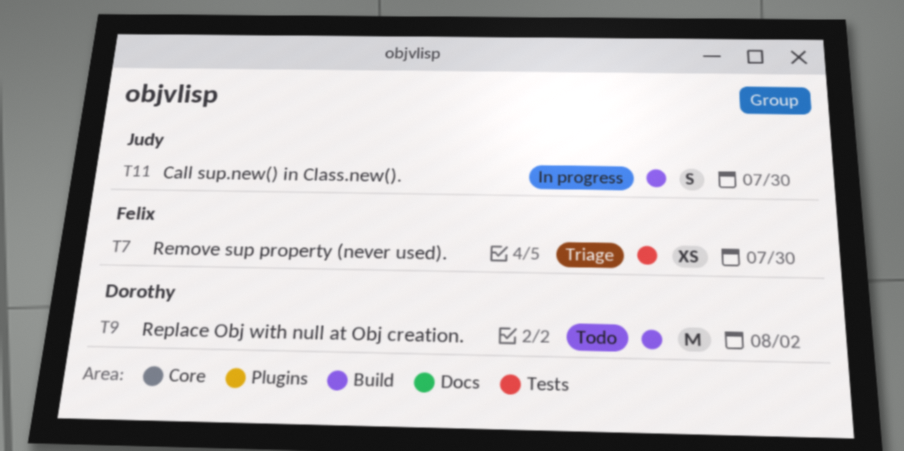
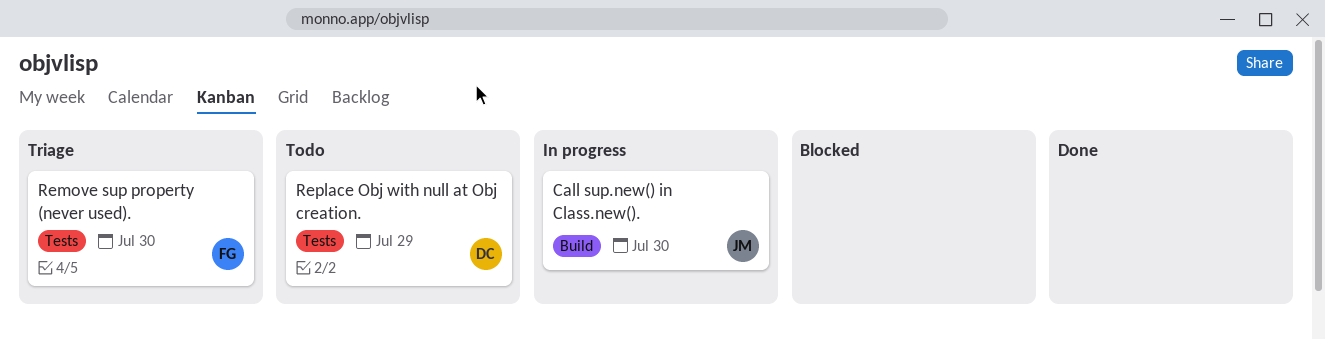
Replace Obj with null at Obj creation., label: Build -> Tests
Replace Obj with null at Obj creation., due: Aug 2 -> Jul 29

